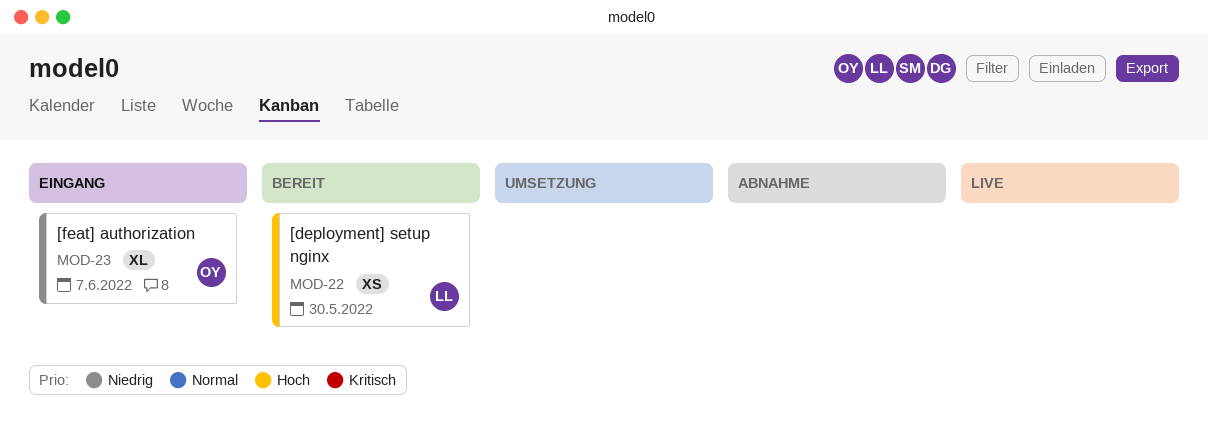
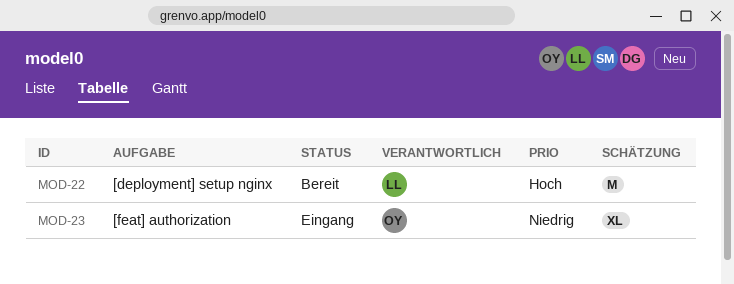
MOD-22, estimate: XS -> M

